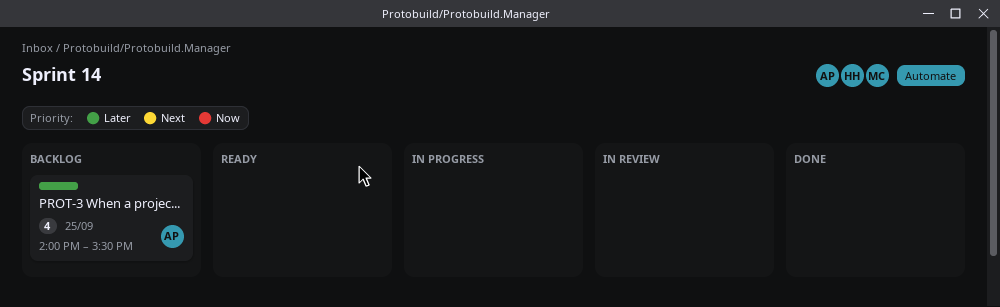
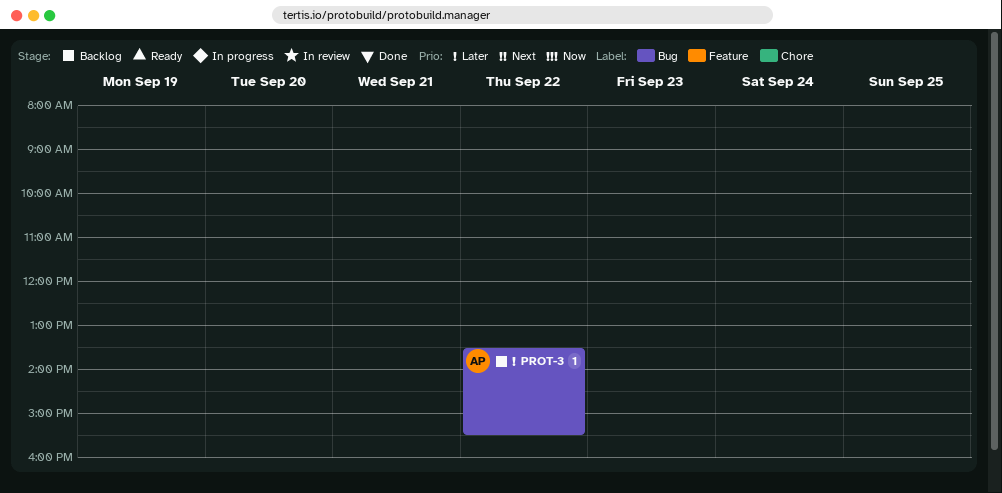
PROT-3, estimate: 4 -> 1
PROT-3, day: Sep 25 -> Sep 22
PROT-3, begins: 14:00 -> 13:30

